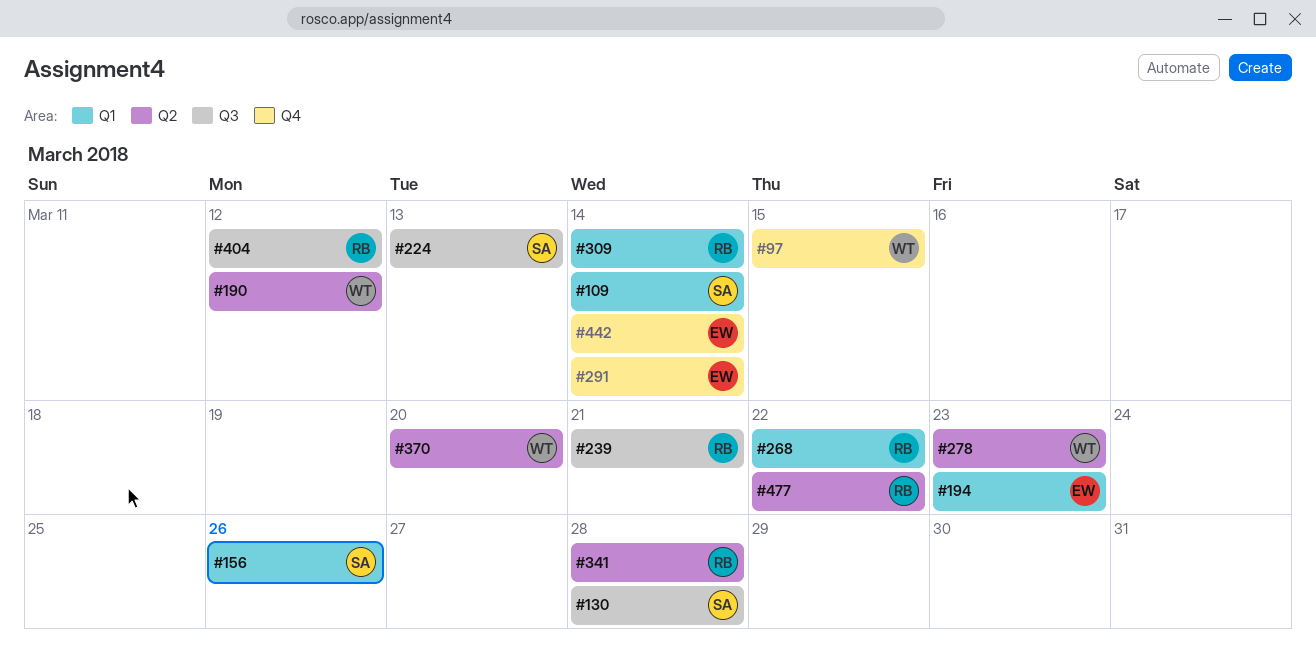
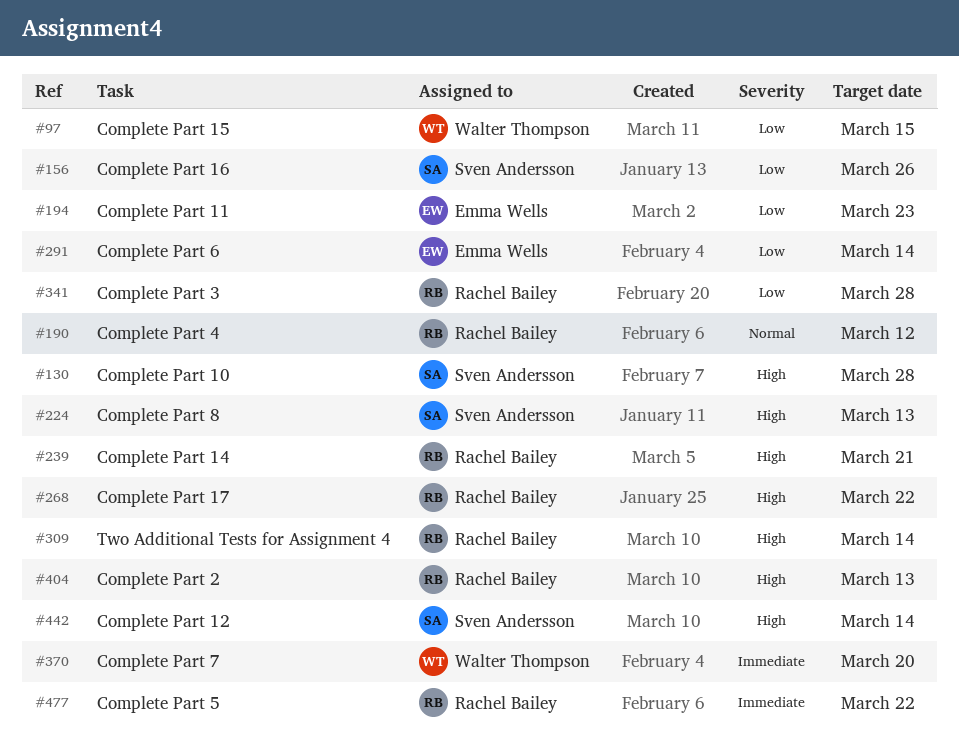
#109: present -> none
#190, owner: Walter Thompson -> Rachel Bailey
#278: present -> none
#404, due: Mar 12 -> Mar 13
#442, owner: Emma Wells -> Sven Andersson

